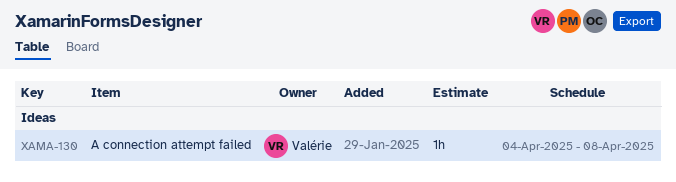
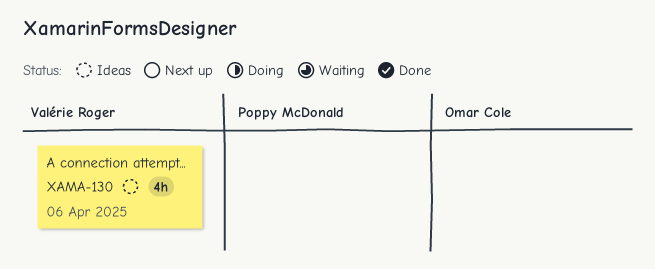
XAMA-130, estimate: 1h -> 4h
XAMA-130, due: Apr 8 -> Apr 6

